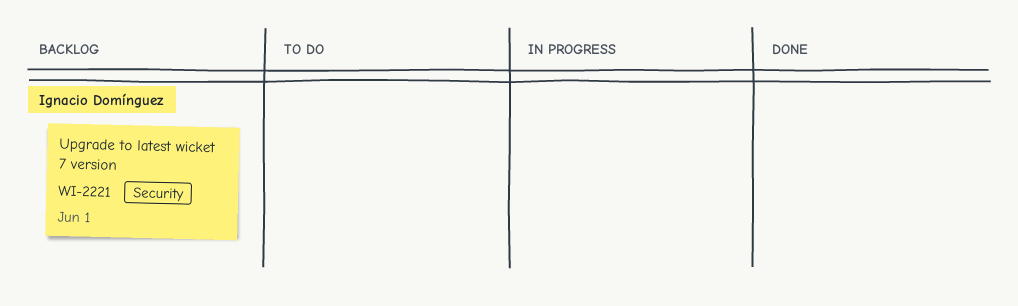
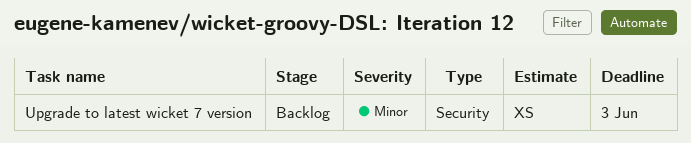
Upgrade to latest wicket 7 version, due: Jun 1 -> Jun 3

